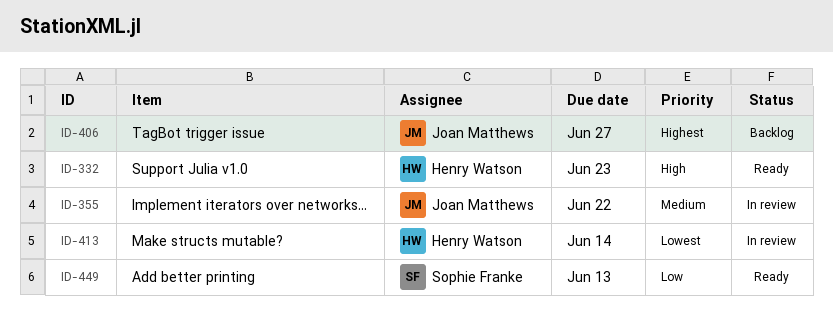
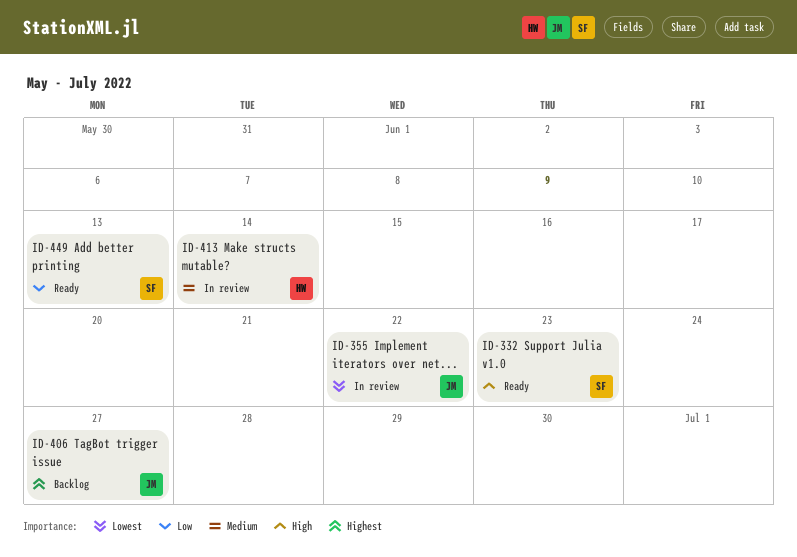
ID-332, owner: Henry Watson -> Sophie Franke
ID-355, priority: Medium -> Lowest
ID-413, priority: Lowest -> Medium

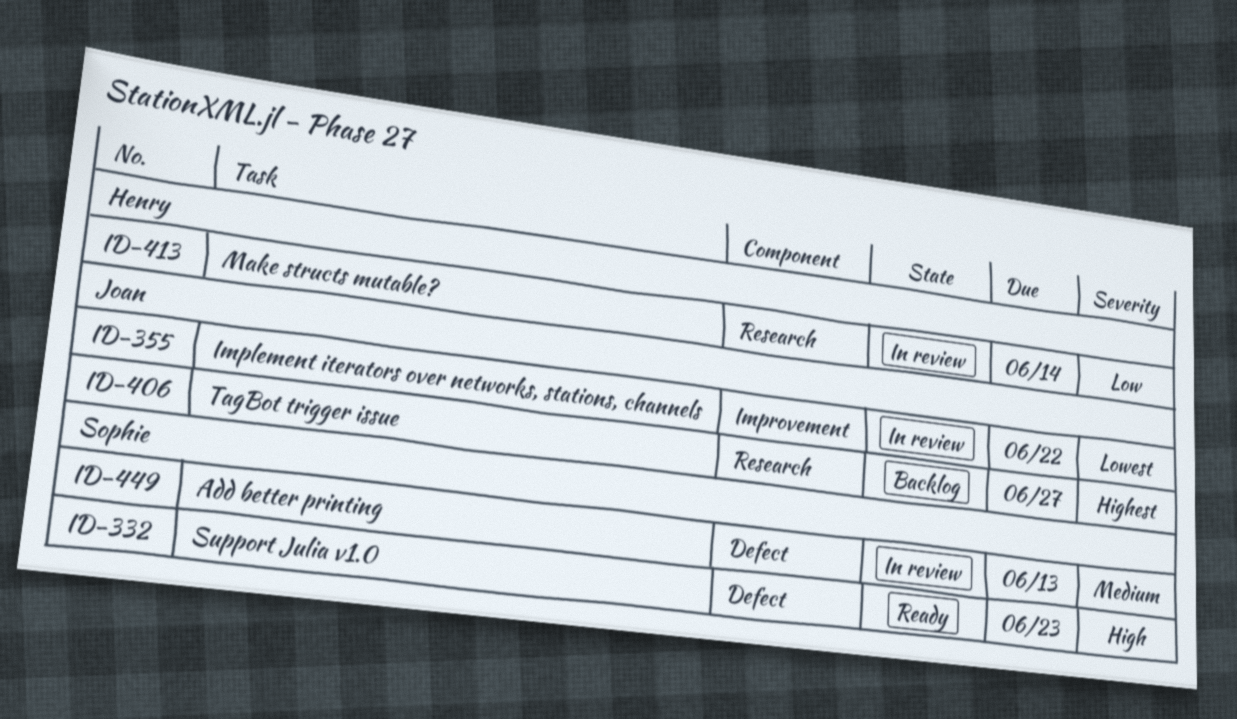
ID-413, priority: Medium -> Low
ID-449, status: Ready -> In review
ID-449, priority: Low -> Medium

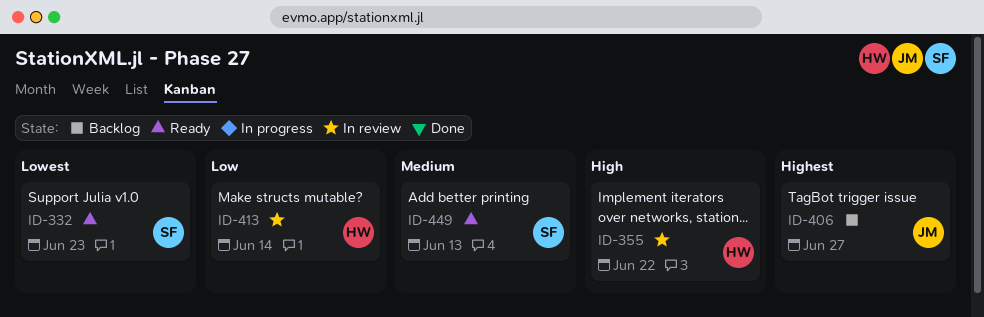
ID-332, priority: High -> Lowest
ID-355, owner: Joan -> Henry
ID-355, priority: Lowest -> High
ID-449, status: In review -> Ready

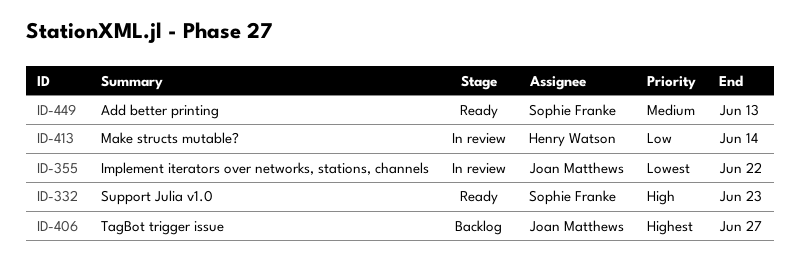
ID-332, priority: Lowest -> High
ID-355, owner: Henry Watson -> Joan Matthews
ID-355, priority: High -> Lowest

